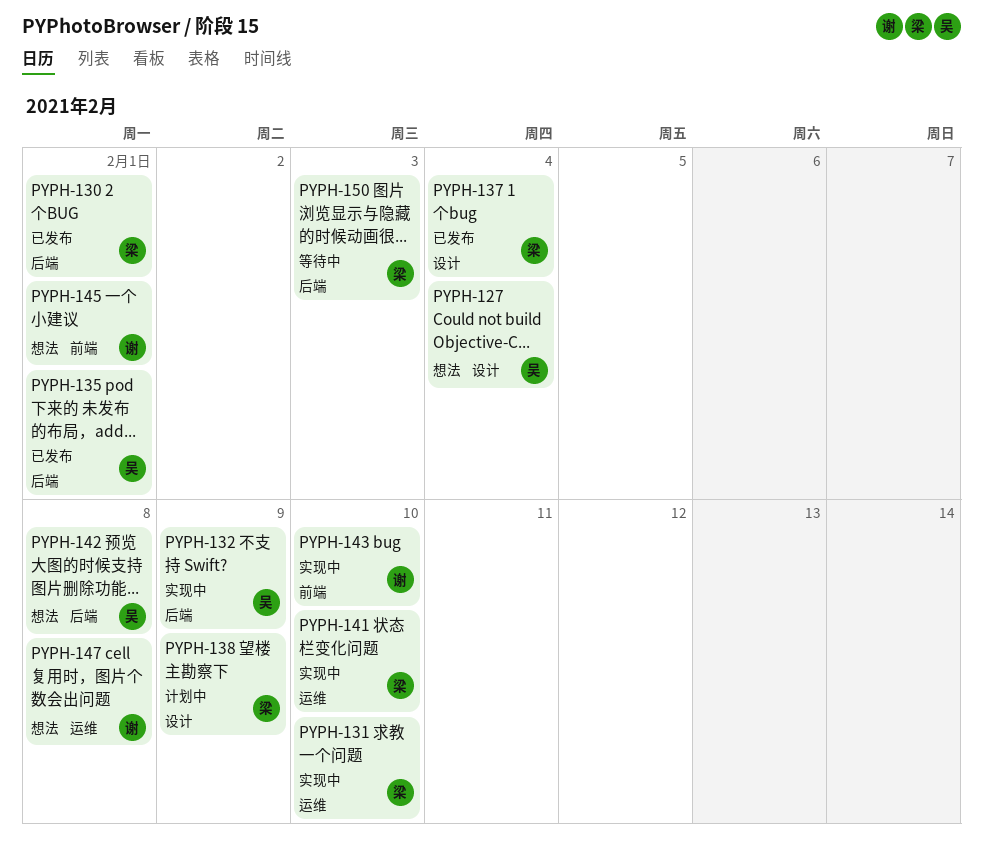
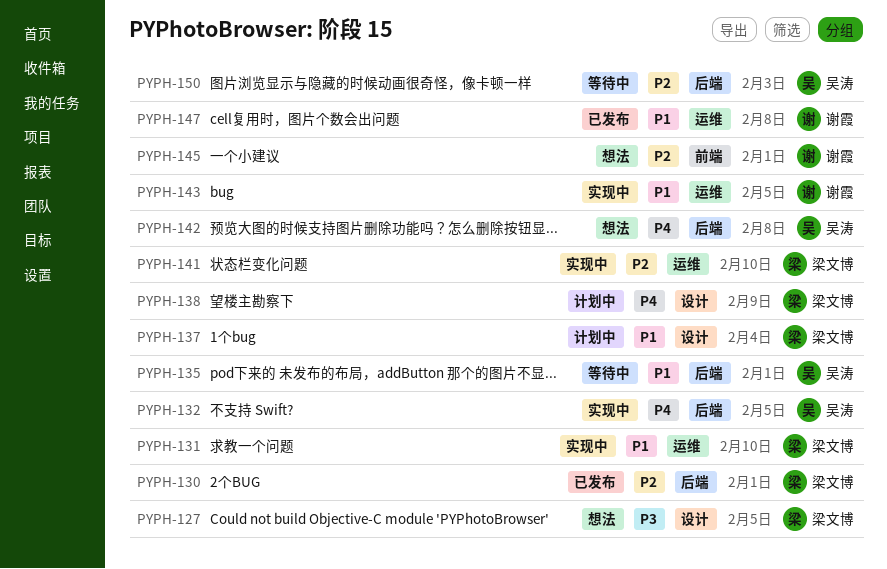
PYPH-127, owner: 吴涛 -> 梁文博
PYPH-127, due: Feb 4 -> Feb 5
PYPH-132, due: Feb 9 -> Feb 5
PYPH-135, status: 已发布 -> 等待中
PYPH-137, status: 已发布 -> 计划中
PYPH-143, label: 前端 -> 运维
PYPH-143, due: Feb 10 -> Feb 5
PYPH-147, status: 想法 -> 已发布
PYPH-150, owner: 梁文博 -> 吴涛

